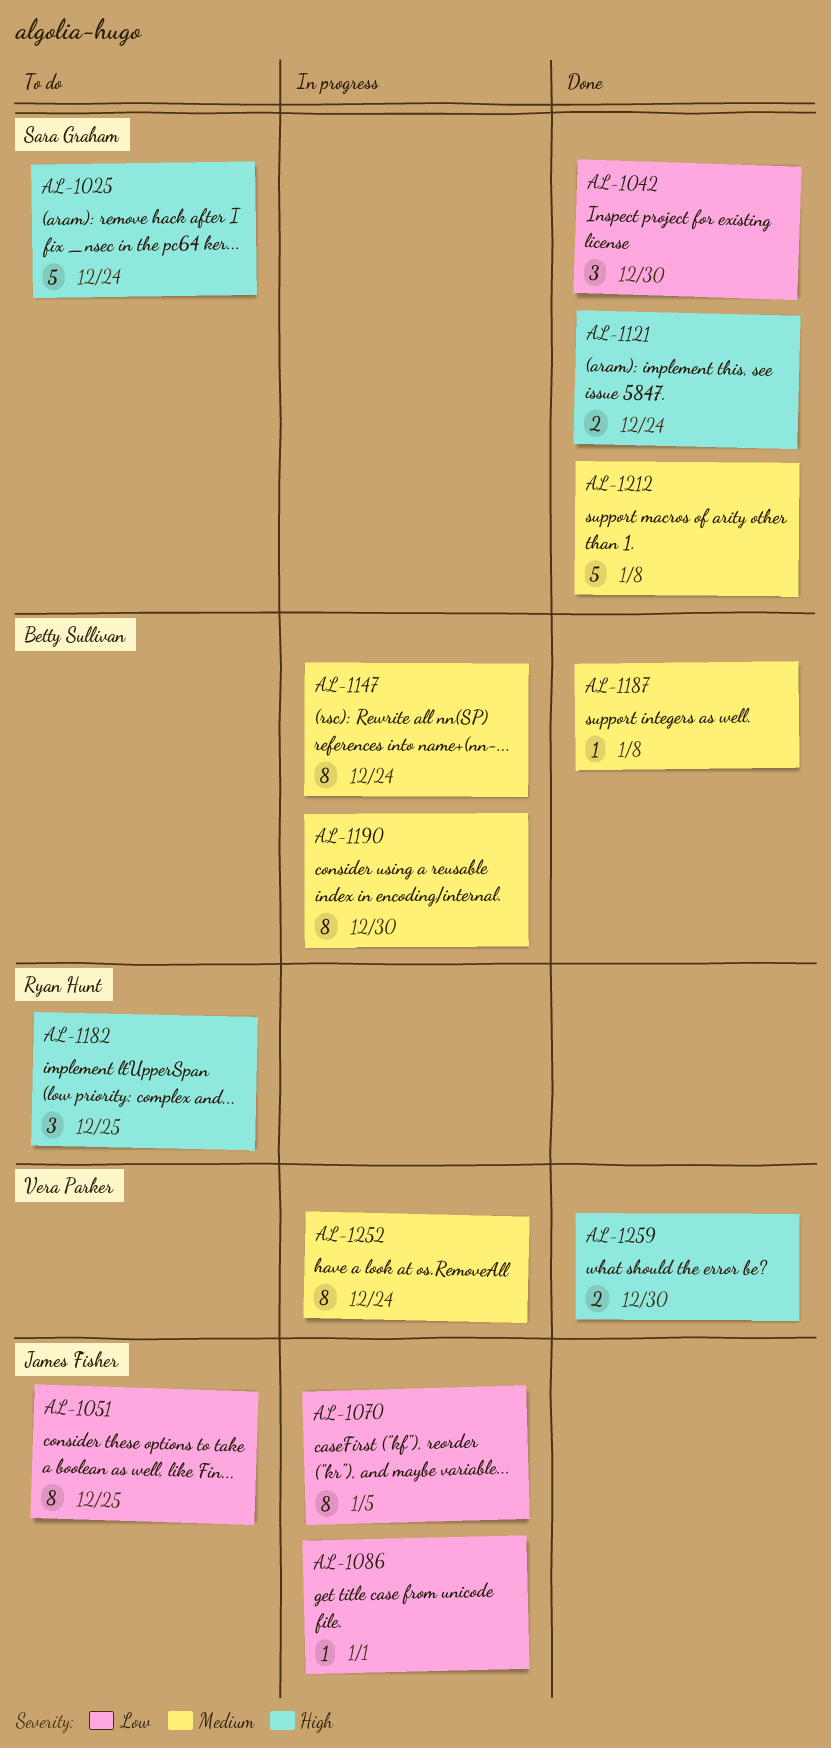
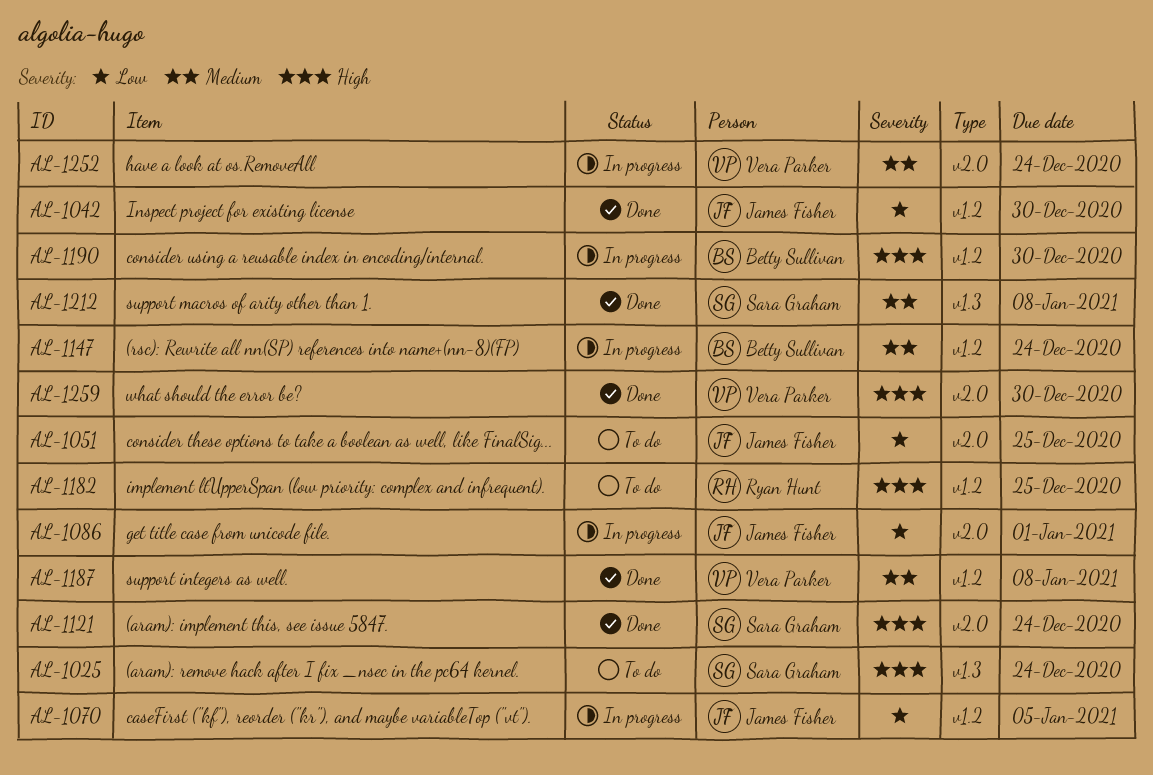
AL-1042, owner: Sara Graham -> James Fisher
AL-1187, owner: Betty Sullivan -> Vera Parker
AL-1190, priority: Medium -> High

